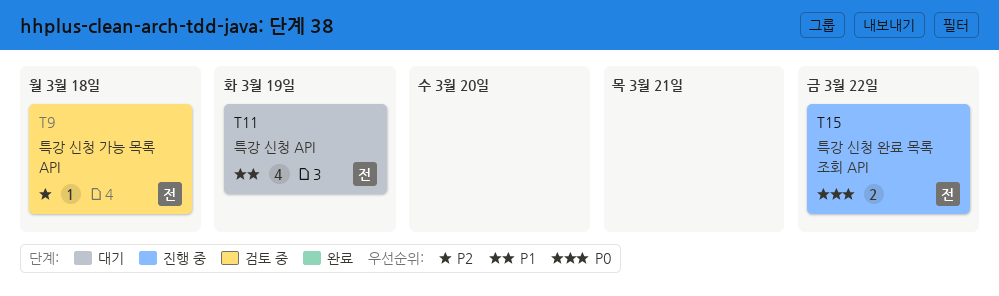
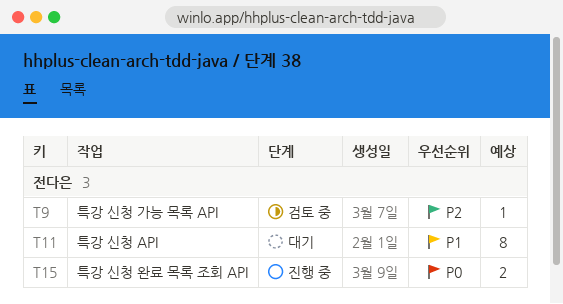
T11, estimate: 4 -> 8

